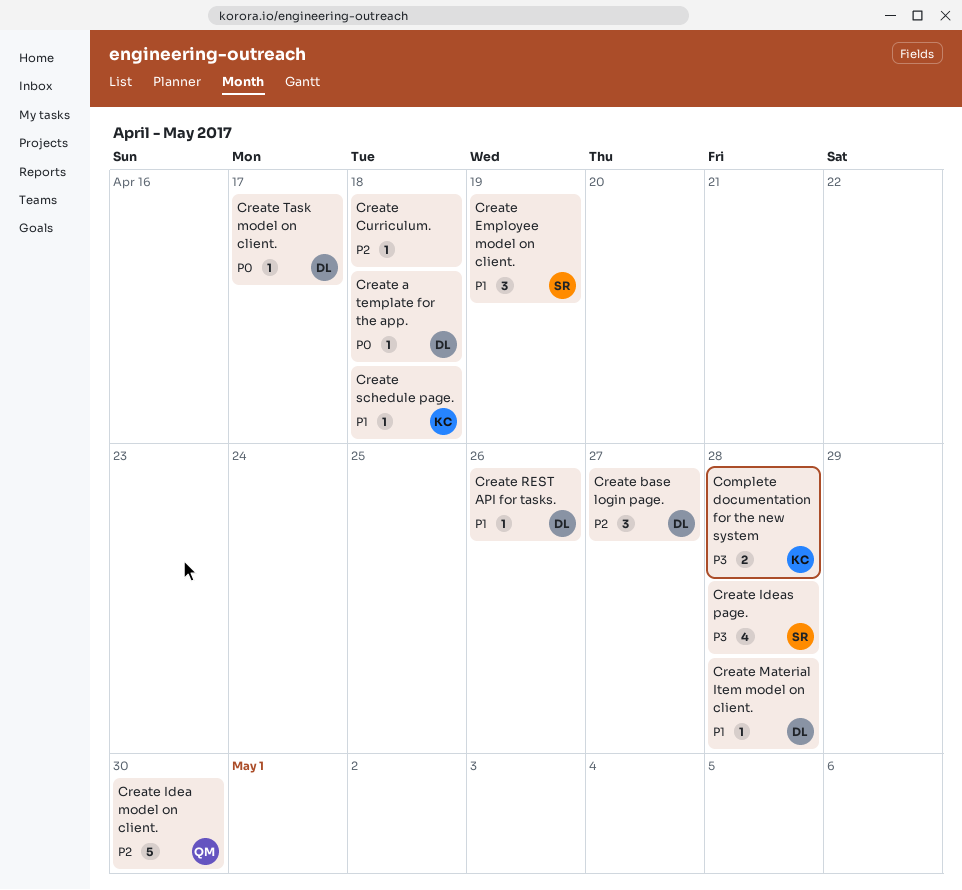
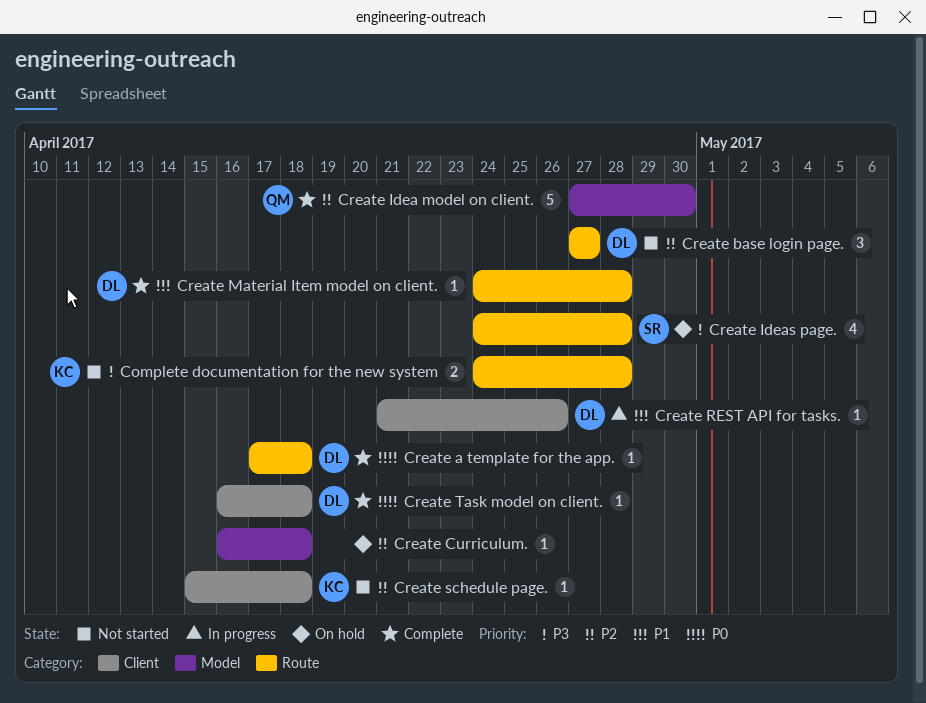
Create Employee model on client.: present -> none
Create schedule page., priority: P1 -> P2
Create Task model on client., due: Apr 17 -> Apr 18

